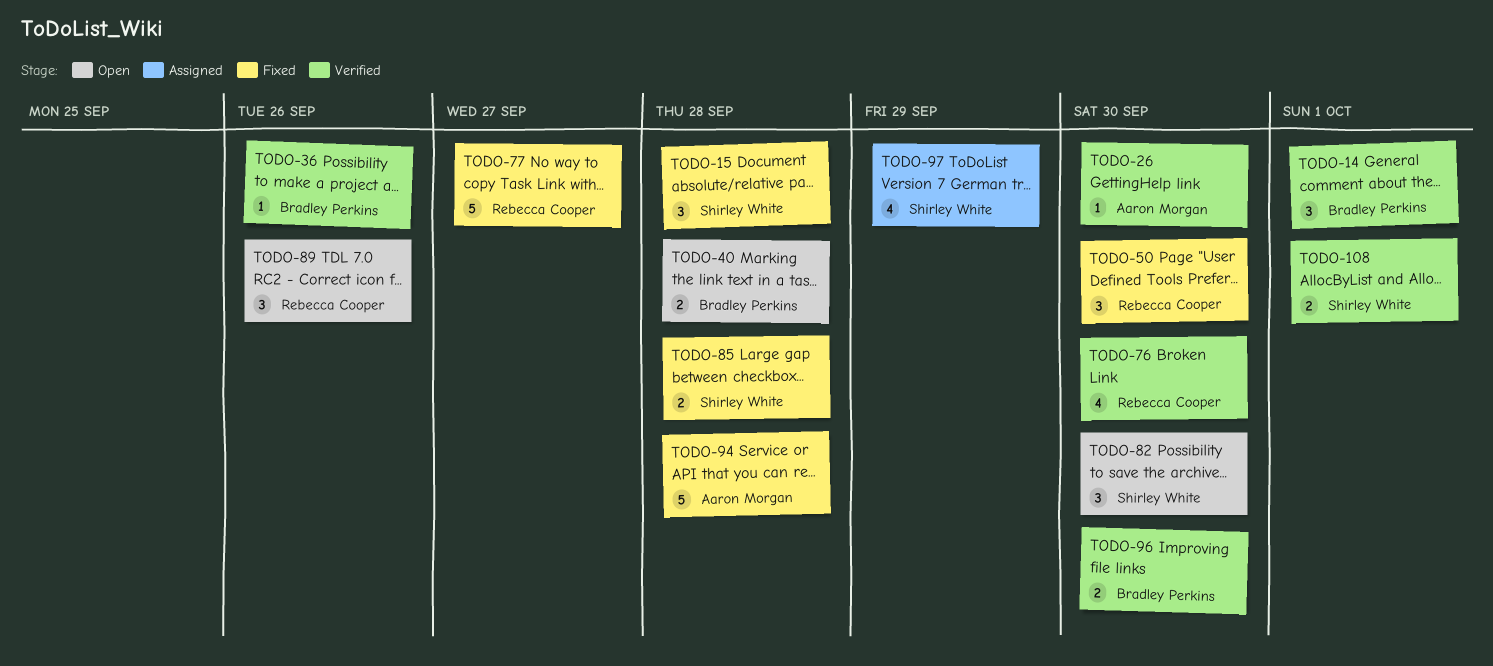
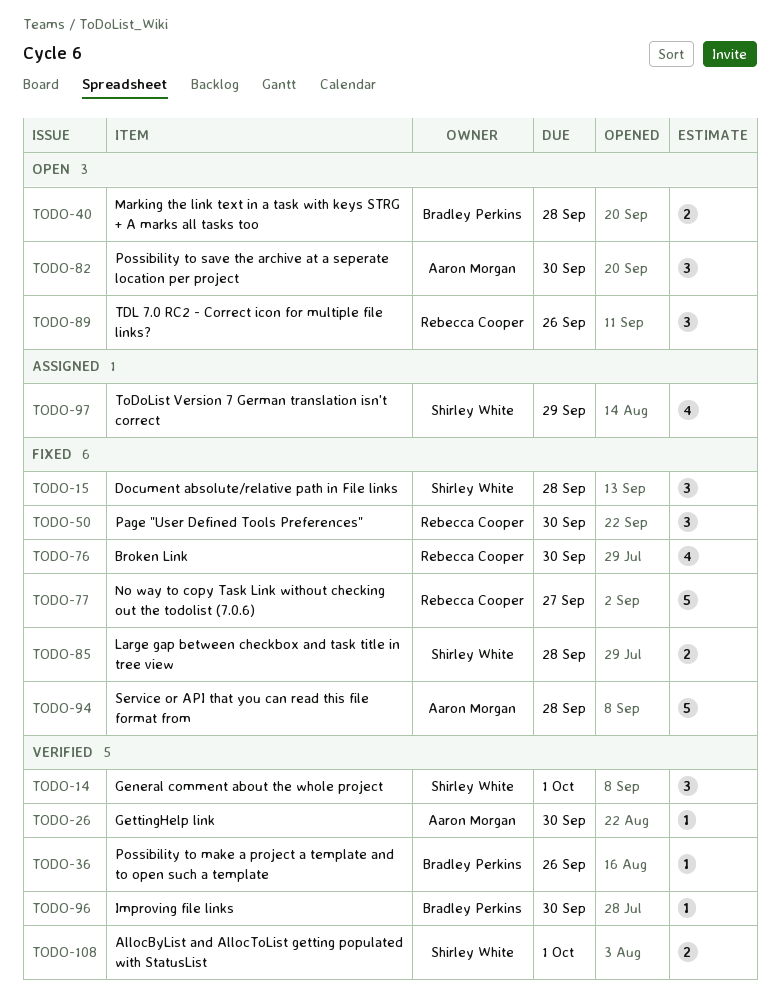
TODO-14, owner: Bradley Perkins -> Shirley White
TODO-76, status: Verified -> Fixed
TODO-82, owner: Shirley White -> Aaron Morgan
TODO-96, estimate: 2 -> 1

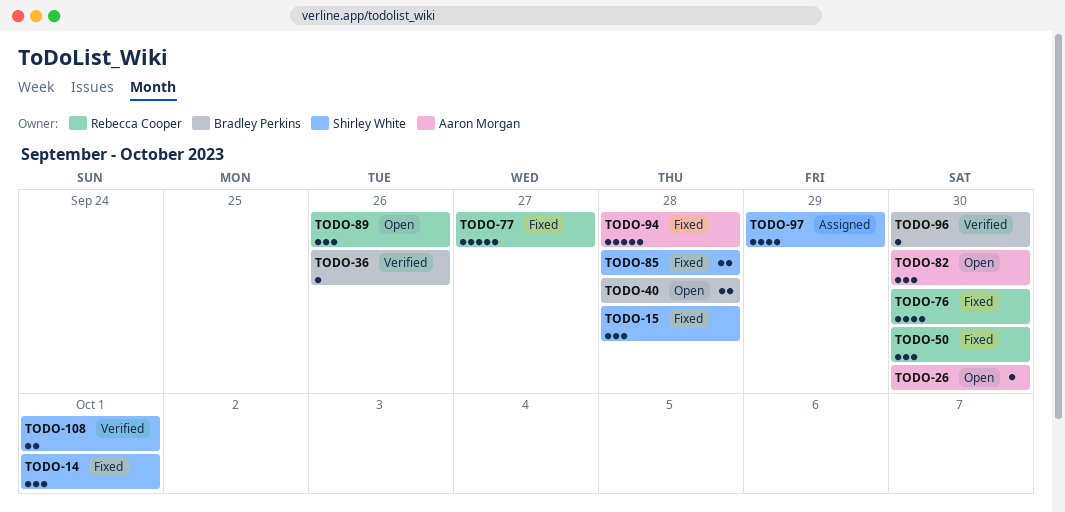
TODO-14, status: Verified -> Fixed
TODO-26, status: Verified -> Open

